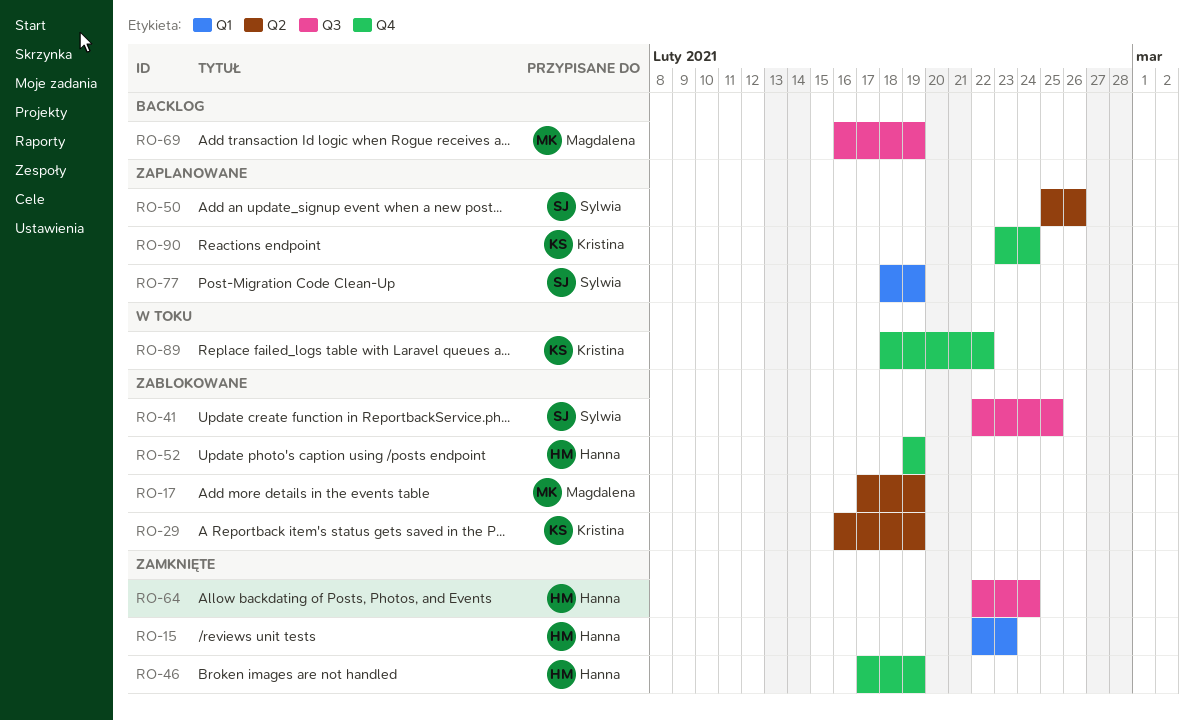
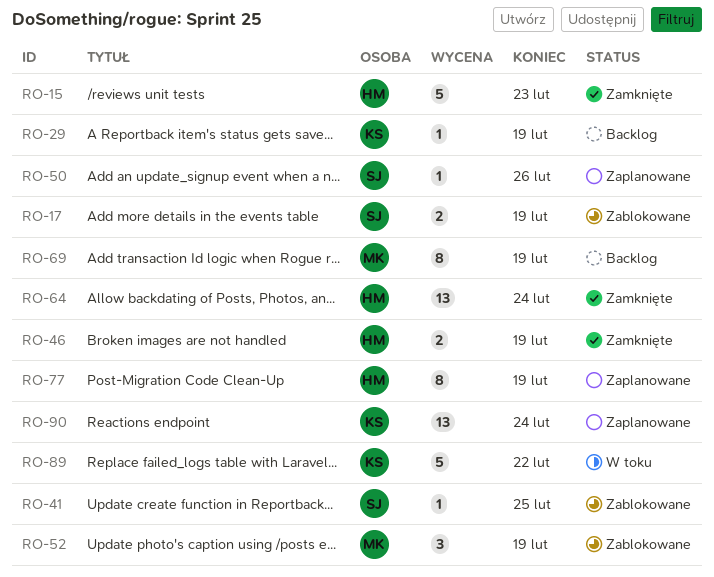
RO-17, owner: Magdalena -> Sylwia
RO-29, status: Zablokowane -> Backlog
RO-52, owner: Hanna -> Magdalena
RO-77, owner: Sylwia -> Hanna

